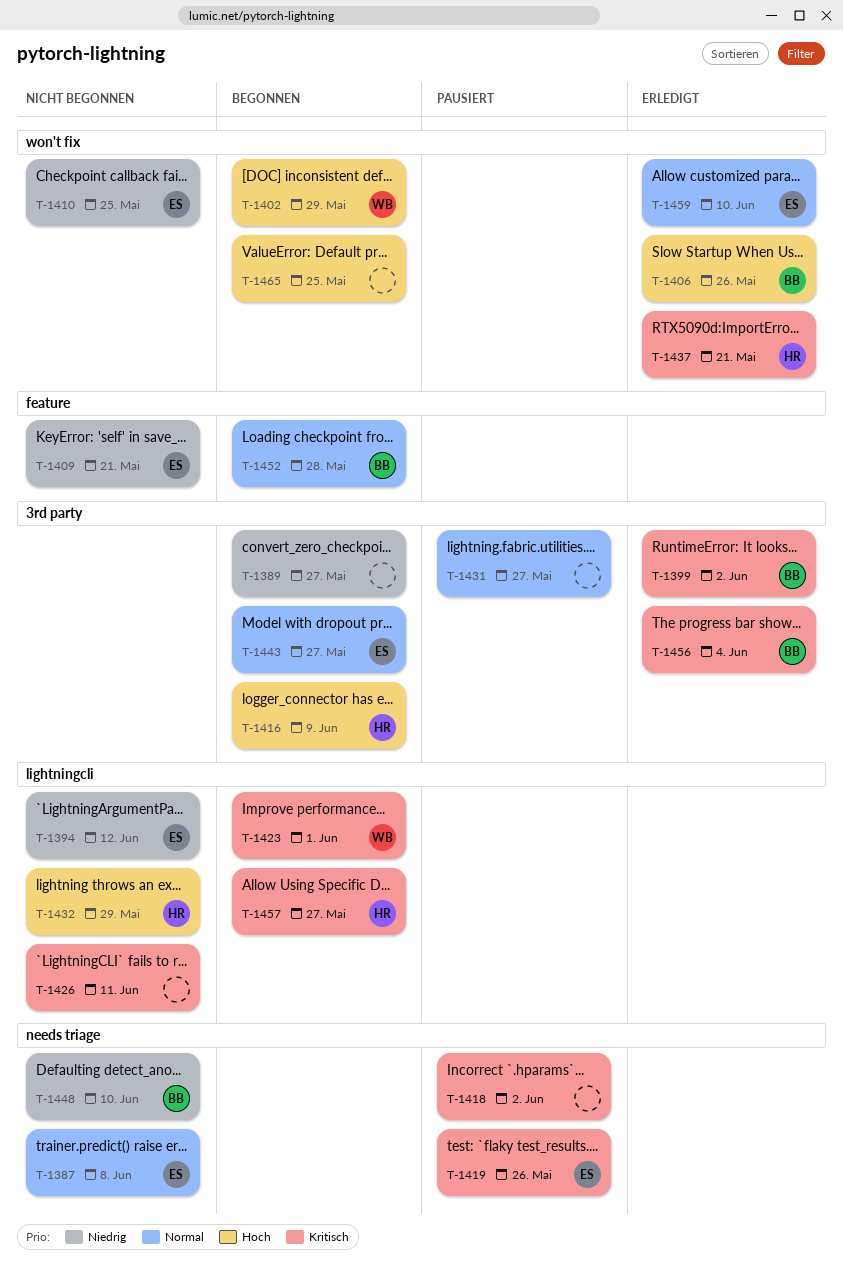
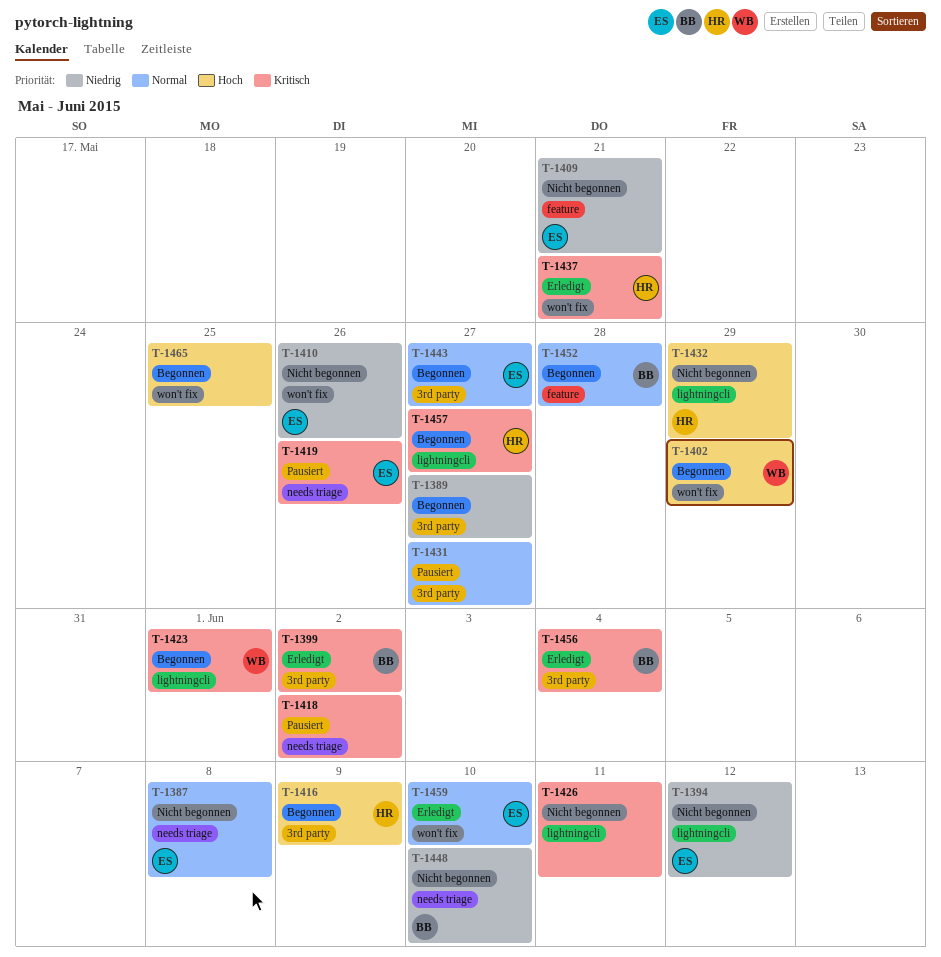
T-1406: present -> none
T-1410, due: May 25 -> May 26

